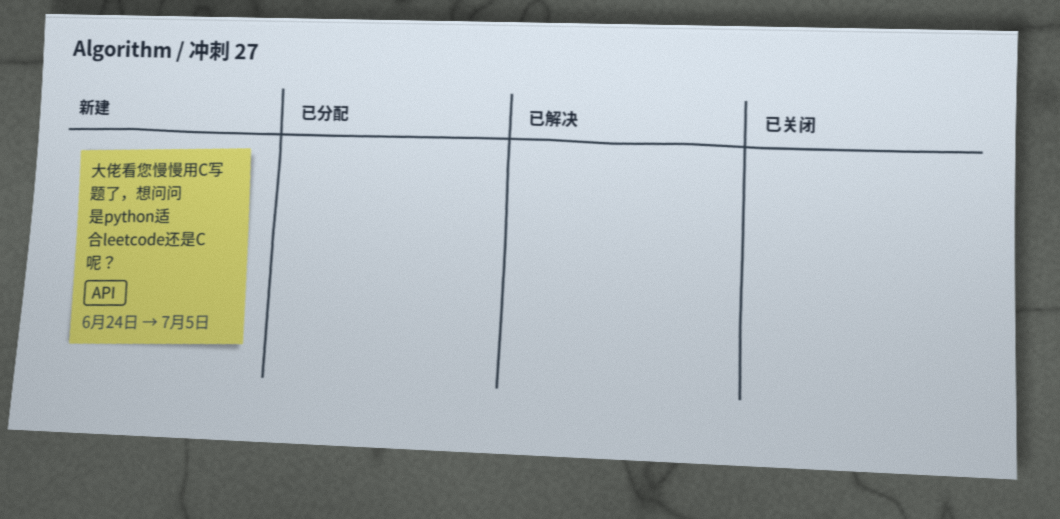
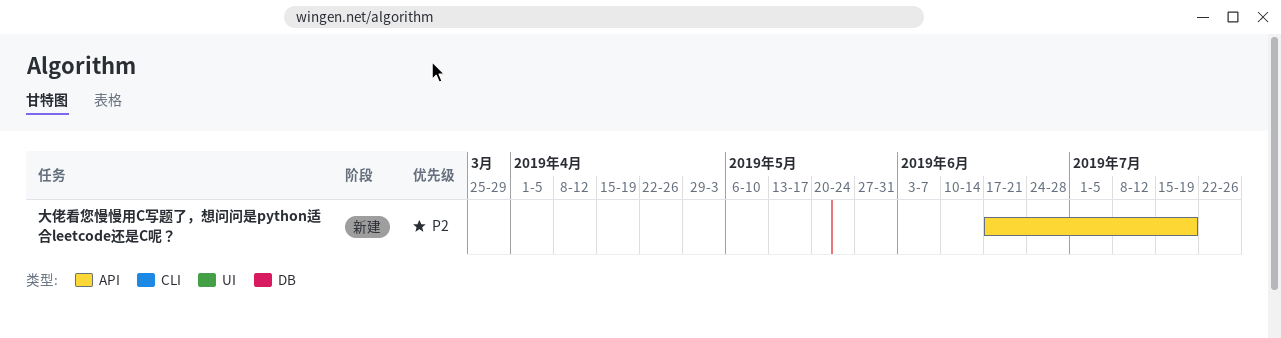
大佬看您慢慢用C写题了，想问问是python适合leetcode还是C呢？, start: Jun 24 -> Jun 17
大佬看您慢慢用C写题了，想问问是python适合leetcode还是C呢？, due: Jul 5 -> Jul 19

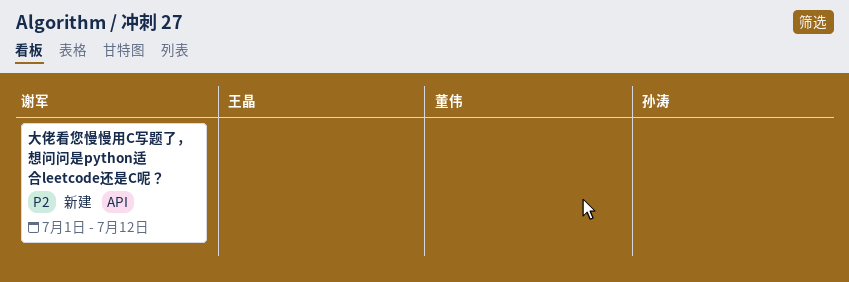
大佬看您慢慢用C写题了，想问问是python适合leetcode还是C呢？, start: Jun 17 -> Jul 1
大佬看您慢慢用C写题了，想问问是python适合leetcode还是C呢？, due: Jul 19 -> Jul 12

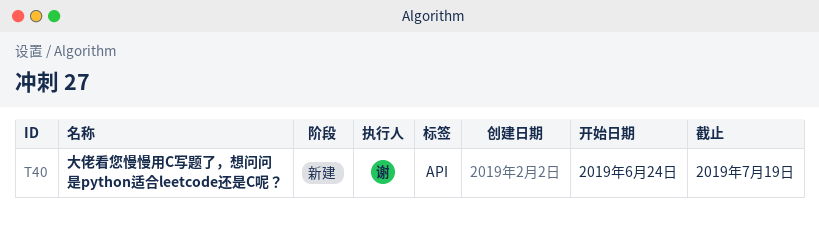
大佬看您慢慢用C写题了，想问问是python适合leetcode还是C呢？, start: Jul 1 -> Jun 24
大佬看您慢慢用C写题了，想问问是python适合leetcode还是C呢？, due: Jul 12 -> Jul 19

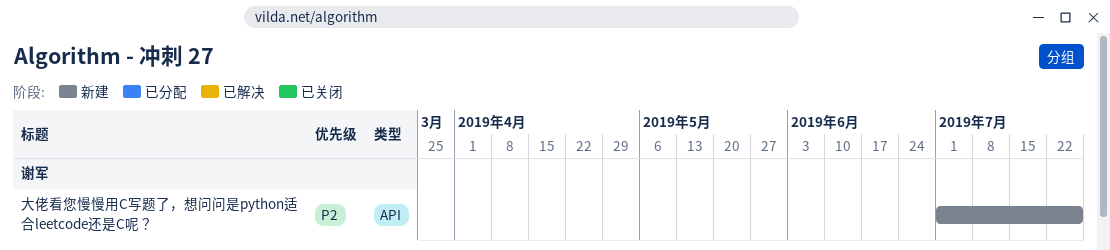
大佬看您慢慢用C写题了，想问问是python适合leetcode还是C呢？, start: Jun 24 -> Jul 1
大佬看您慢慢用C写题了，想问问是python适合leetcode还是C呢？, due: Jul 19 -> Jul 26

